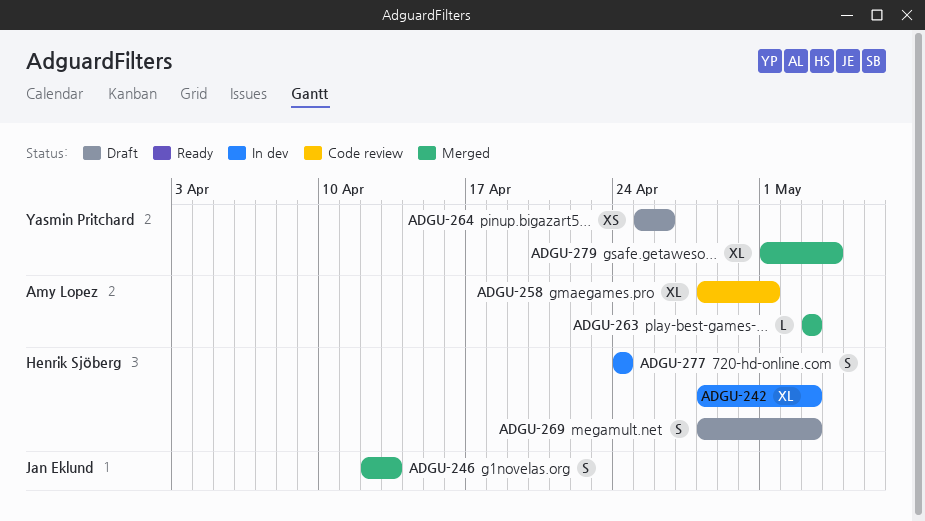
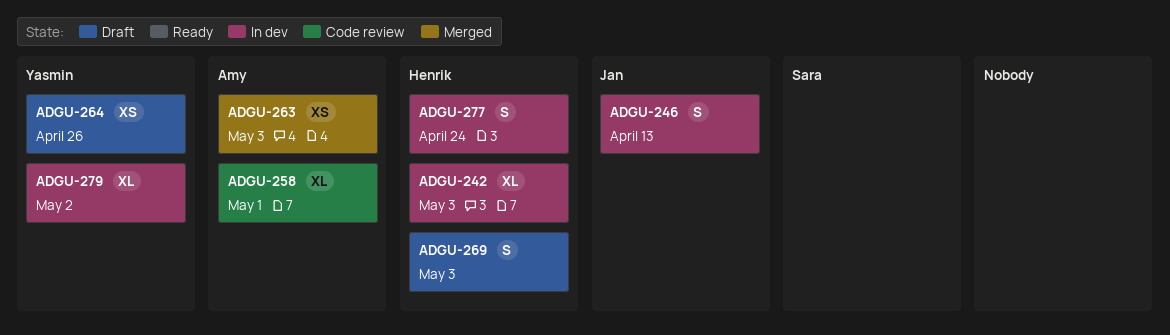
ADGU-246, status: Merged -> In dev
ADGU-263, estimate: L -> XS
ADGU-279, status: Merged -> In dev
ADGU-279, due: May 4 -> May 2

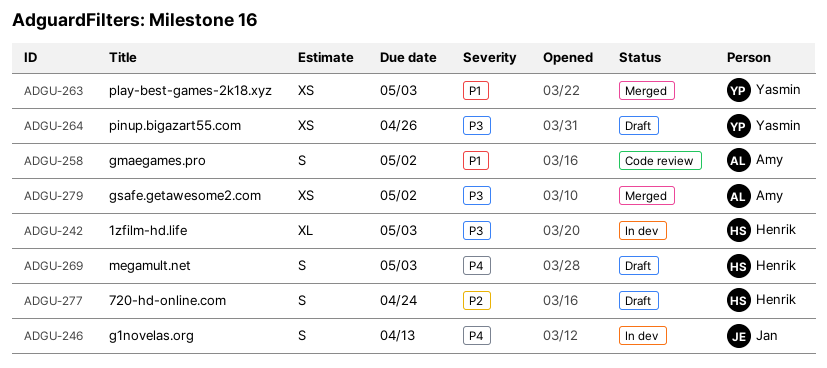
ADGU-258, estimate: XL -> S
ADGU-258, due: May 1 -> May 2
ADGU-263, owner: Amy -> Yasmin
ADGU-277, status: In dev -> Draft
ADGU-279, status: In dev -> Merged
ADGU-279, owner: Yasmin -> Amy
ADGU-279, estimate: XL -> XS

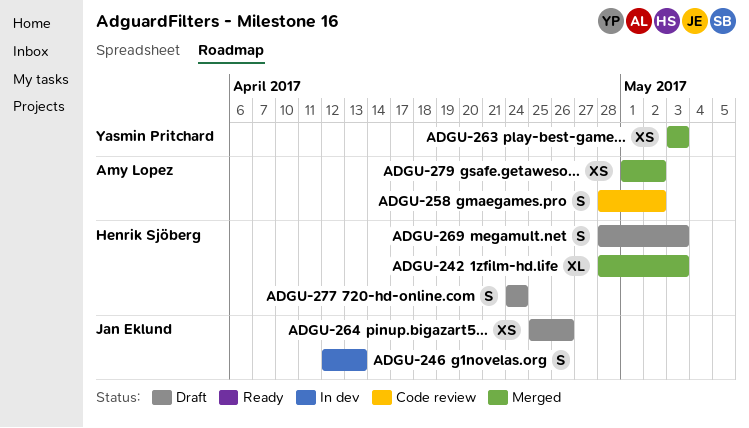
ADGU-242, status: In dev -> Merged
ADGU-264, owner: Yasmin Pritchard -> Jan Eklund

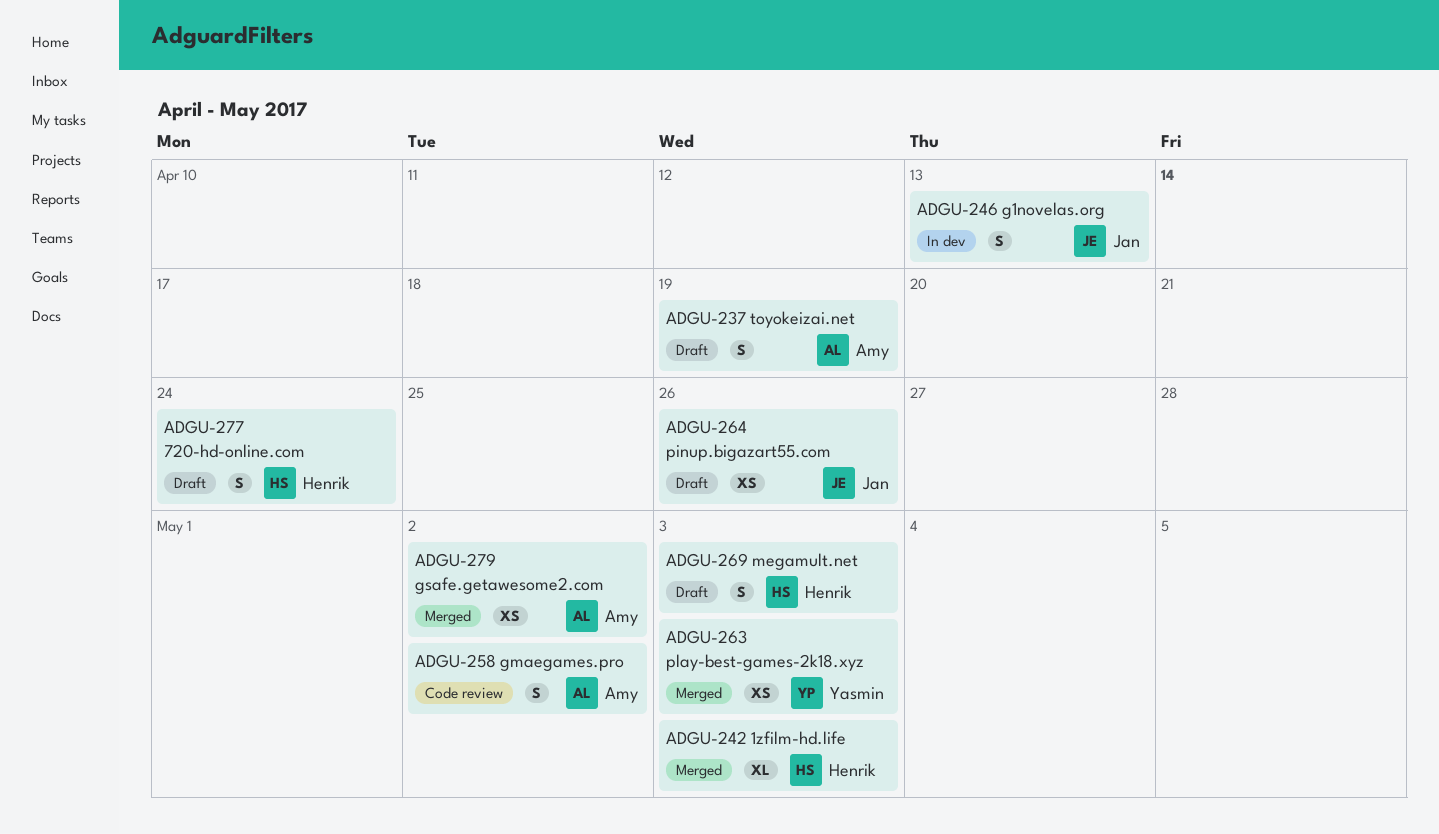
ADGU-237: none -> present

